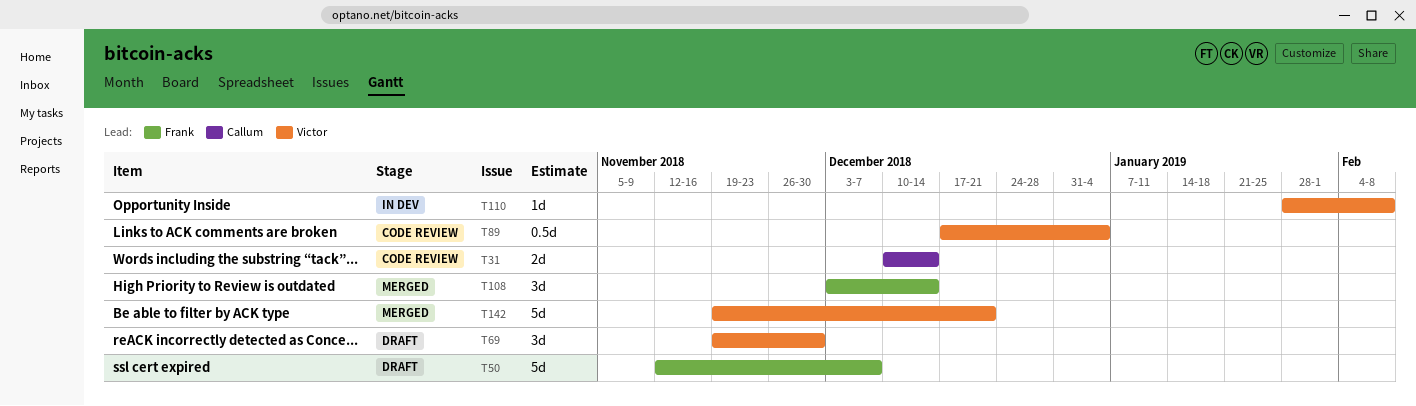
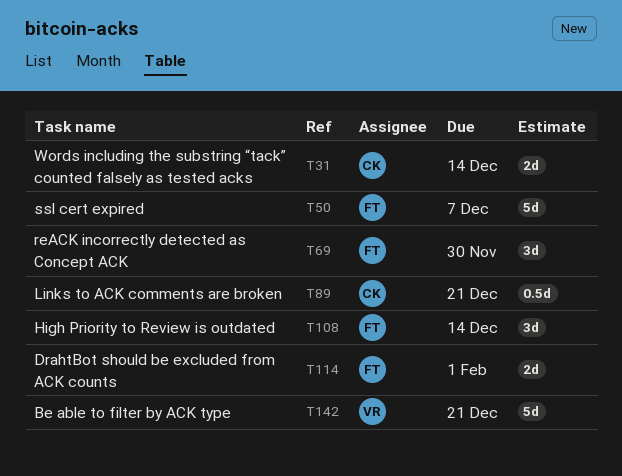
T69, owner: Victor -> Frank
T89, owner: Victor -> Callum
T89, due: Jan 4 -> Dec 21
T110: present -> none
T114: none -> present

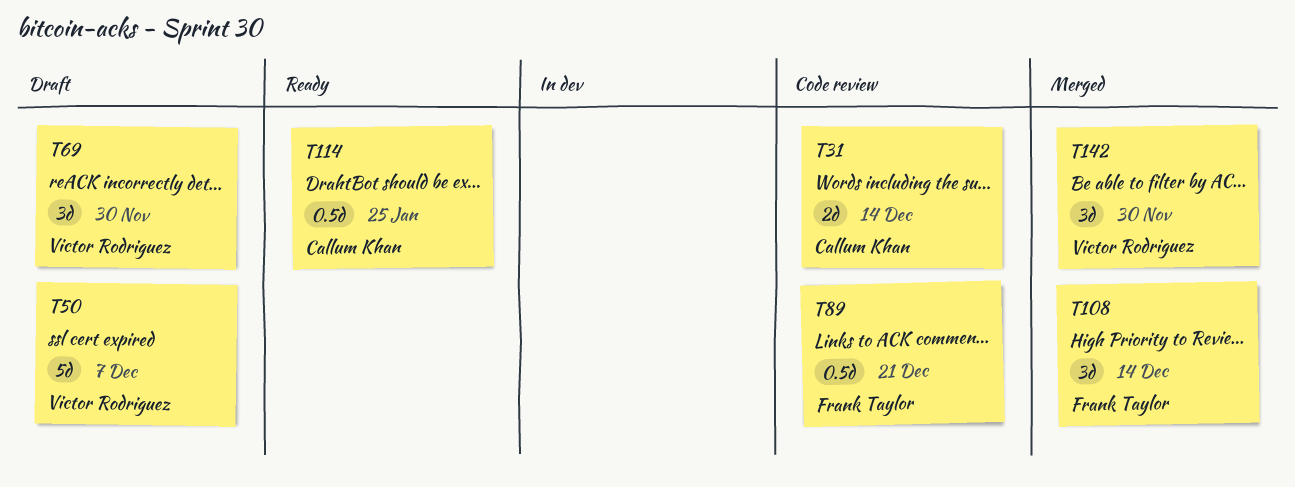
T50, owner: Frank Taylor -> Victor Rodriguez
T69, owner: Frank Taylor -> Victor Rodriguez
T89, owner: Callum Khan -> Frank Taylor
T114, owner: Frank Taylor -> Callum Khan
T114, estimate: 2d -> 0.5d
T114, due: Feb 1 -> Jan 25
T142, estimate: 5d -> 3d
T142, due: Dec 21 -> Nov 30

